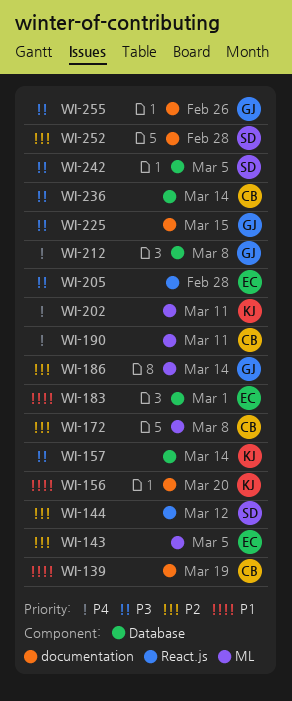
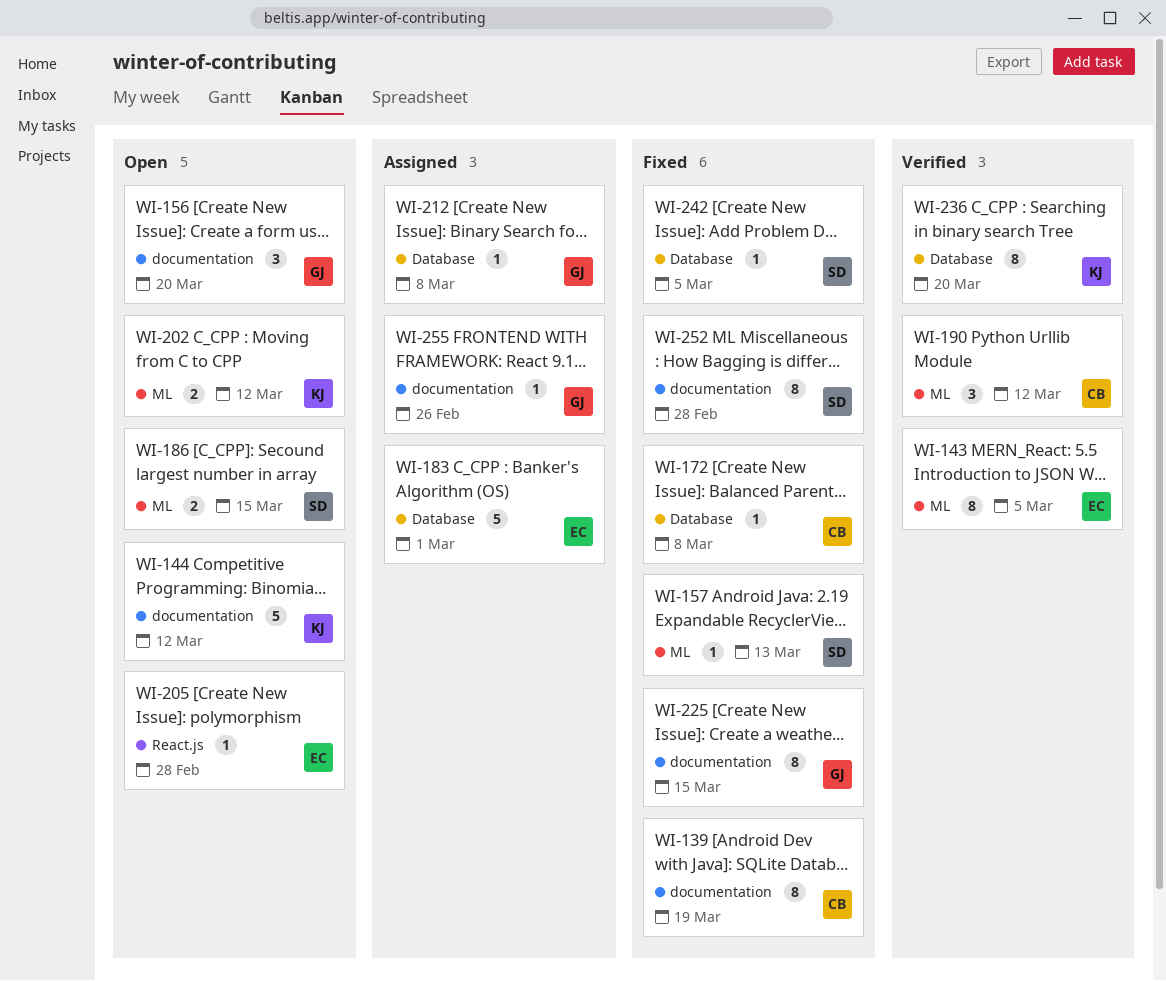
WI-144, owner: SD -> KJ
WI-144, label: React.js -> documentation
WI-156, owner: KJ -> GJ
WI-157, owner: KJ -> SD
WI-157, label: Database -> ML
WI-157, due: Mar 14 -> Mar 13
WI-172, label: ML -> Database
WI-186, owner: GJ -> SD
WI-186, due: Mar 14 -> Mar 15
WI-190, due: Mar 11 -> Mar 12
WI-202, due: Mar 11 -> Mar 12
WI-236, owner: CB -> KJ
WI-236, due: Mar 14 -> Mar 20

